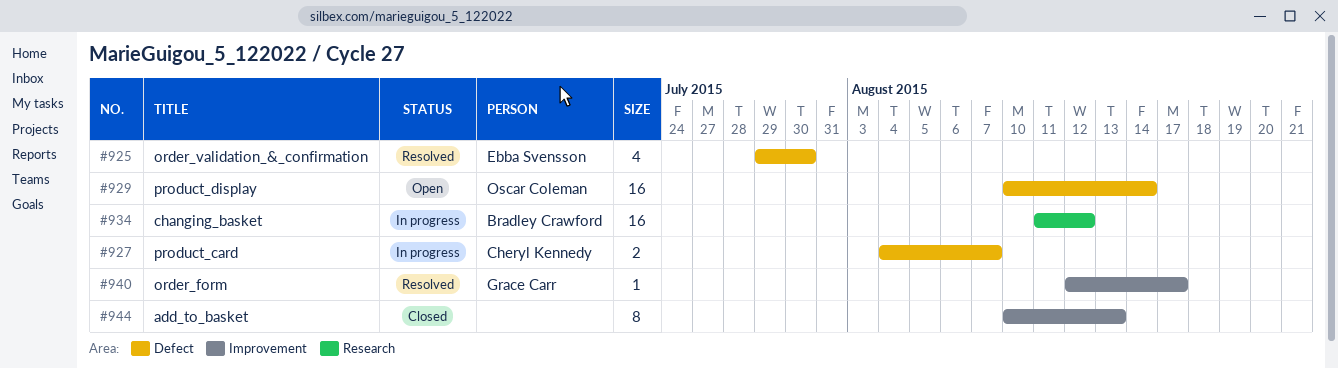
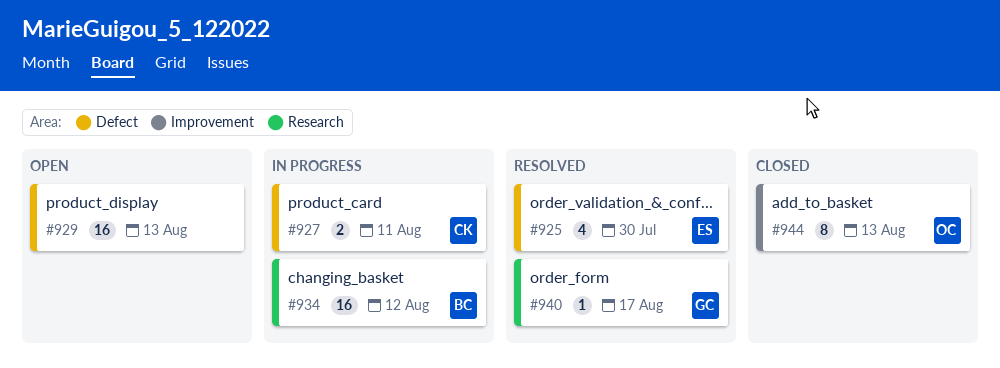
#927, due: Aug 7 -> Aug 11
#929, owner: Oscar Coleman -> none
#929, due: Aug 14 -> Aug 13
#940, label: Improvement -> Research
#944, owner: none -> Oscar Coleman

